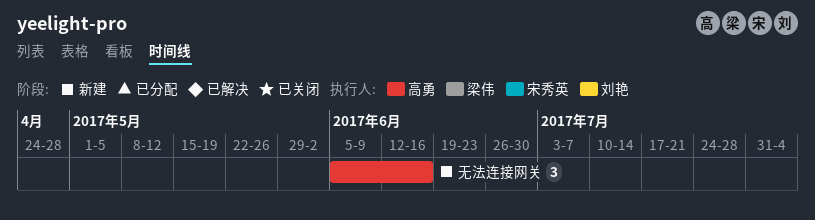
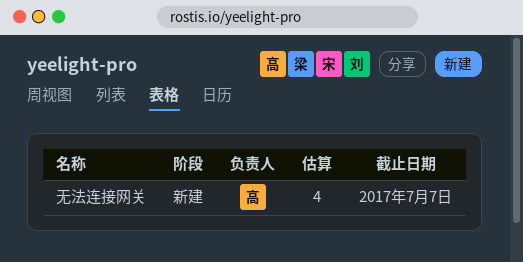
无法连接网关, estimate: 3 -> 4
无法连接网关, due: Jun 16 -> Jul 7

